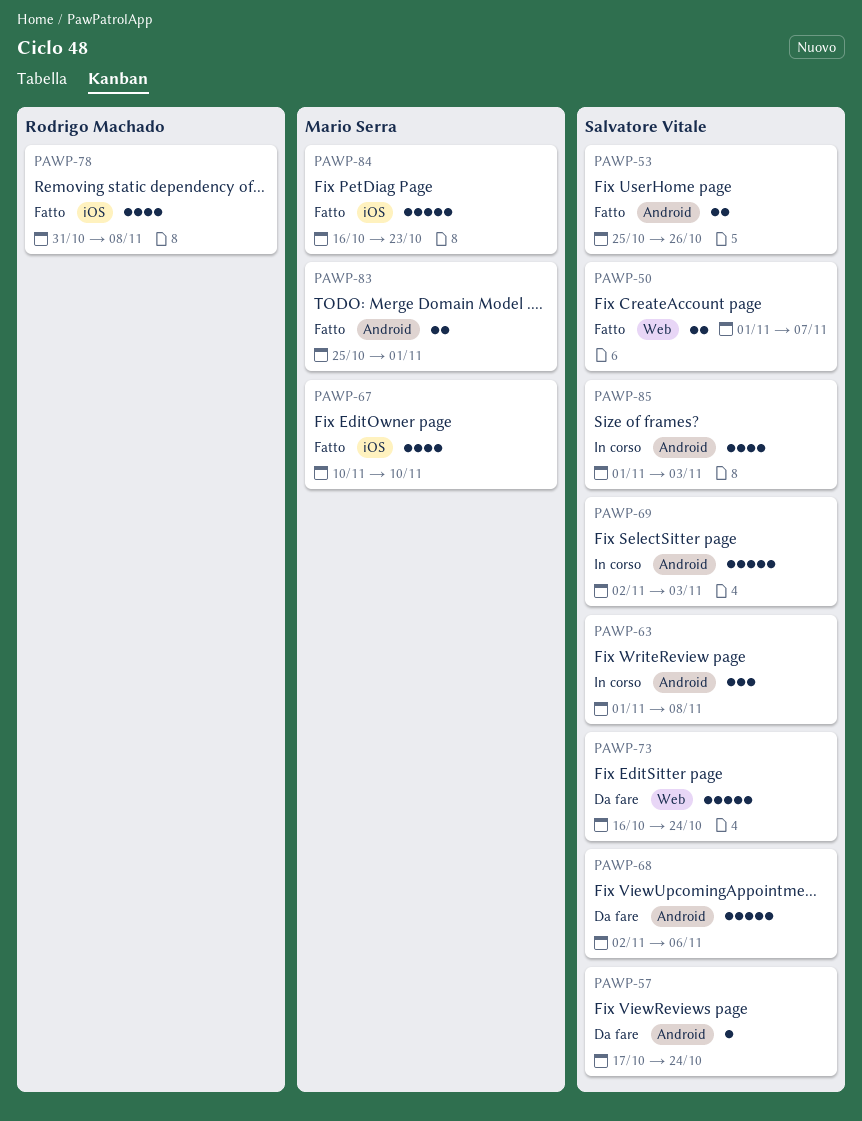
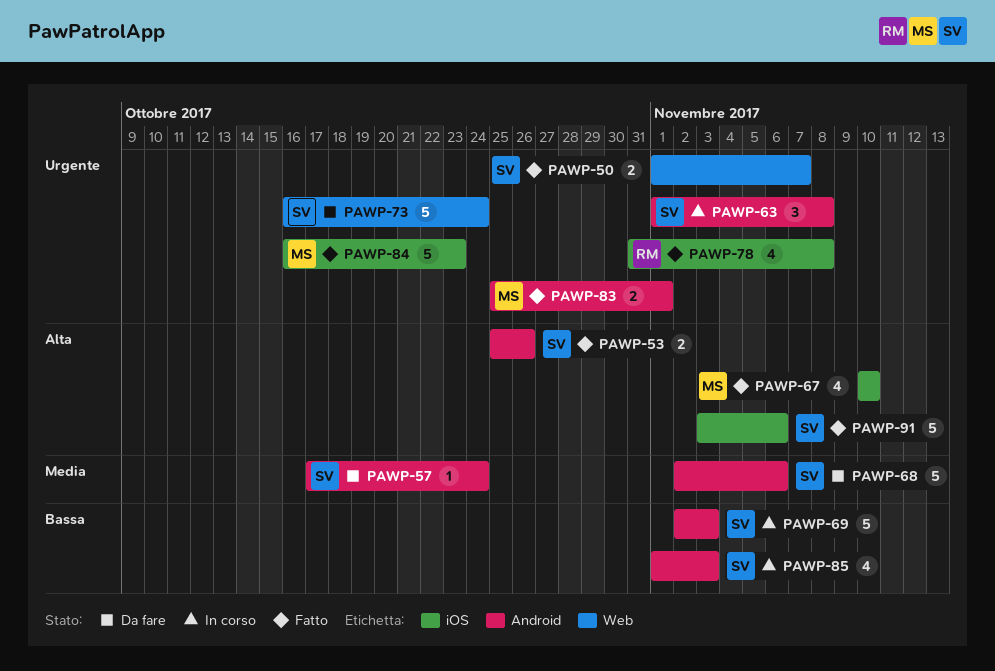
PAWP-91: none -> present

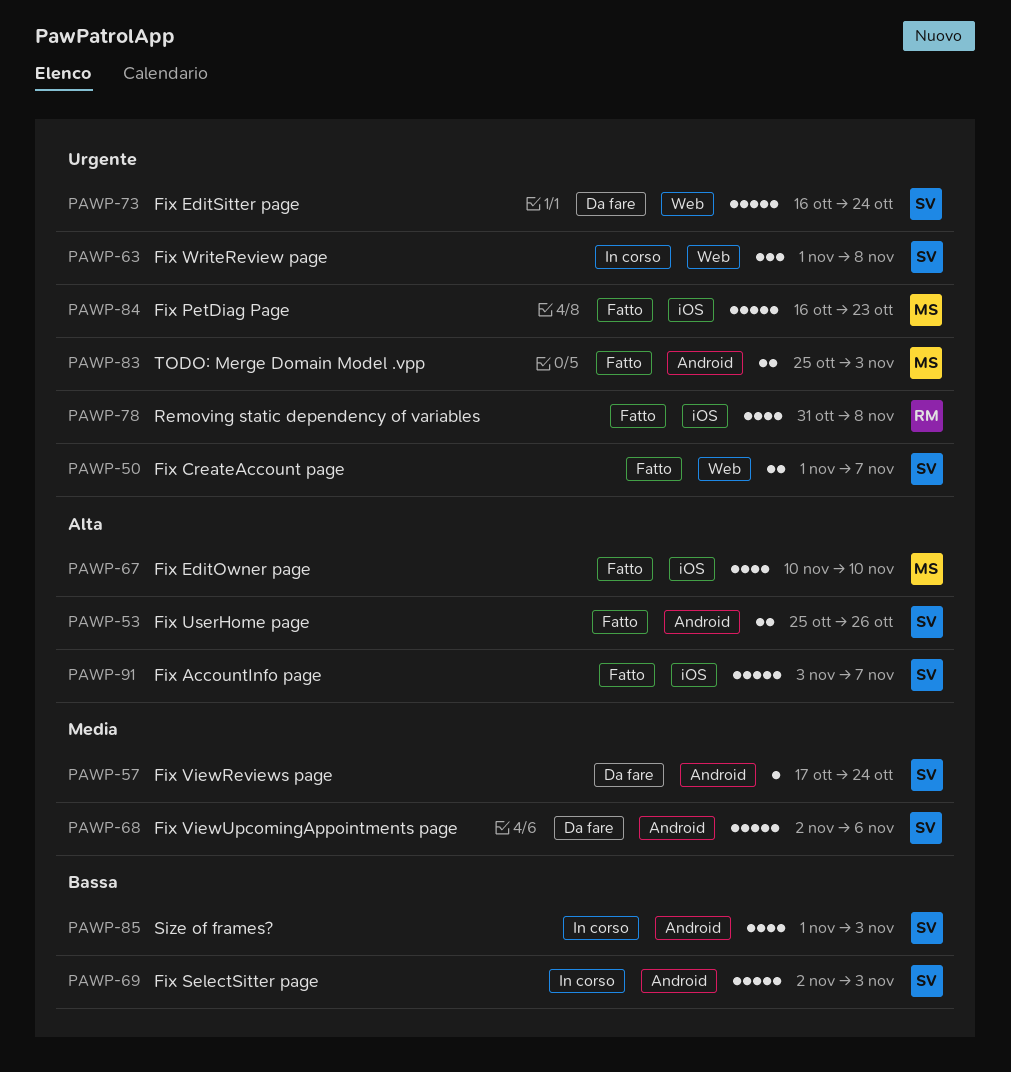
PAWP-63, label: Android -> Web
PAWP-83, due: Nov 1 -> Nov 3
PAWP-91, due: Nov 6 -> Nov 7

